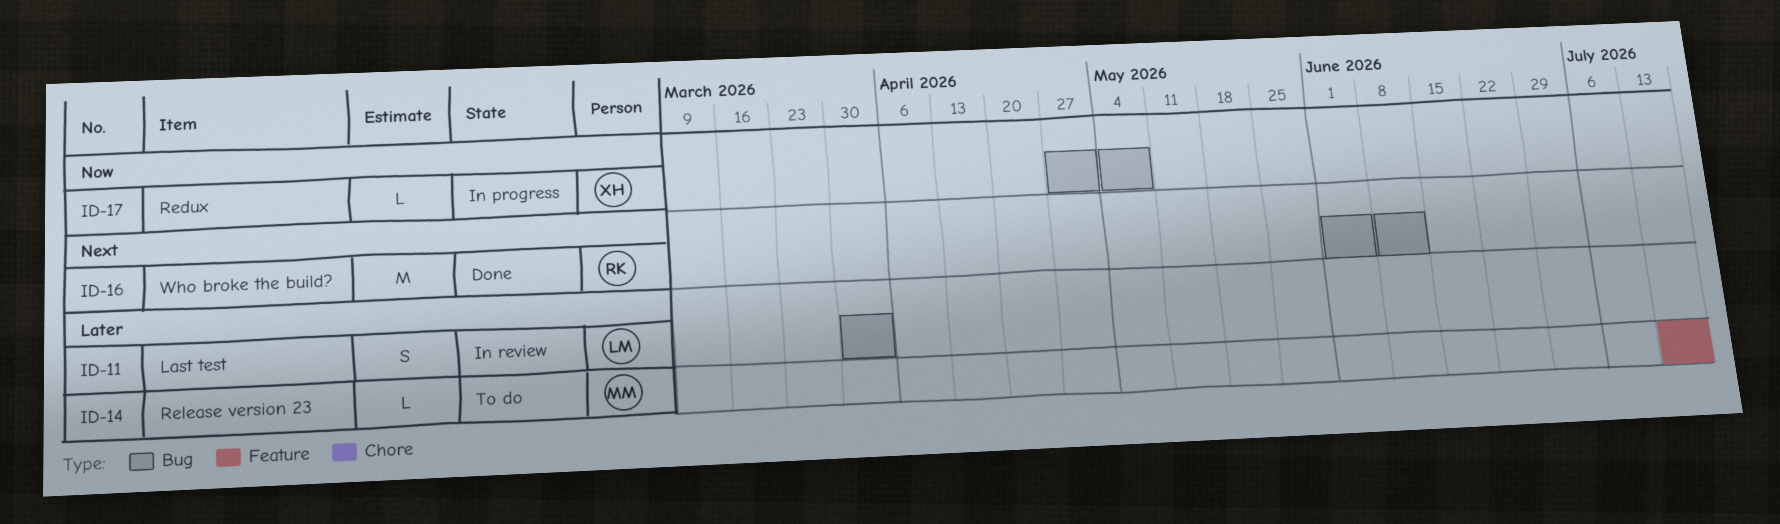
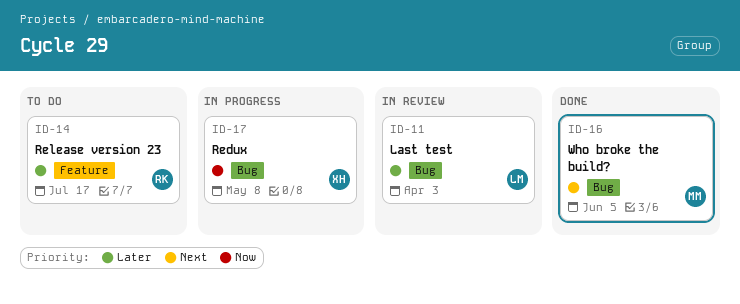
ID-14, owner: MM -> RK
ID-16, owner: RK -> MM
ID-16, due: Jun 12 -> Jun 5

